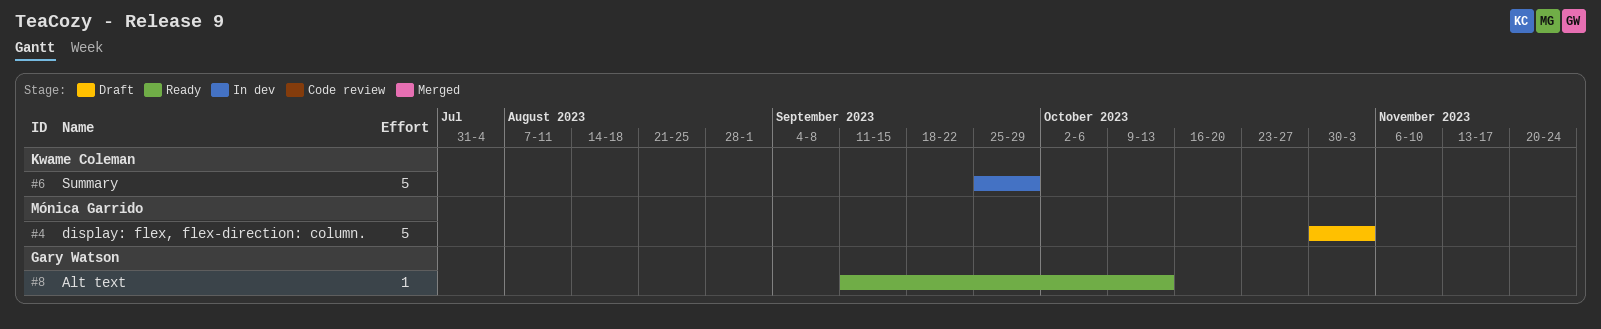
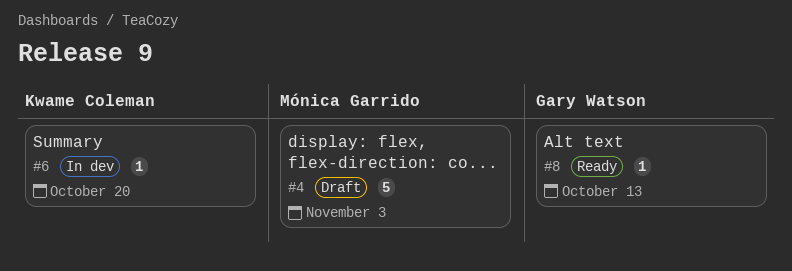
#6, estimate: 5 -> 1
#6, due: Sep 29 -> Oct 20

